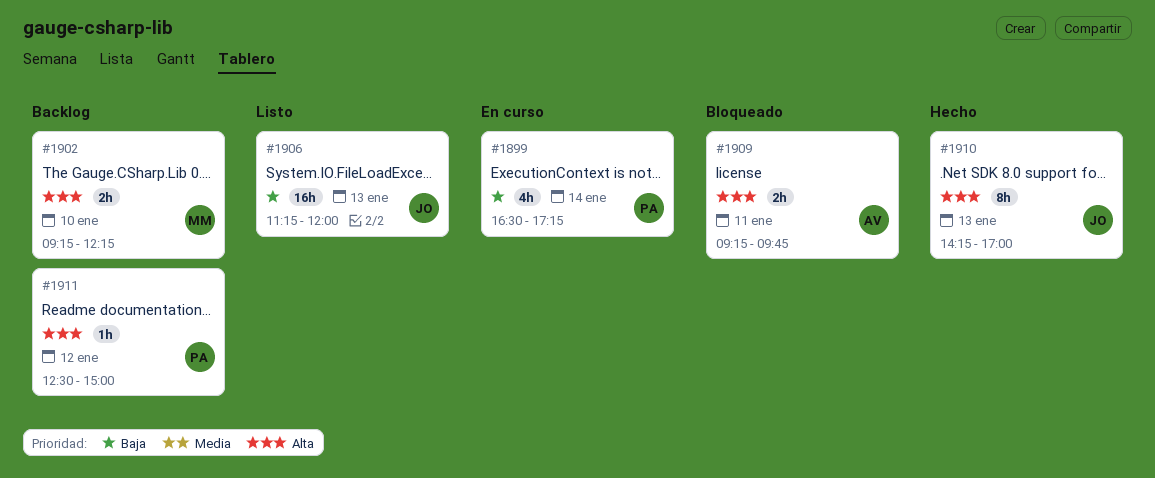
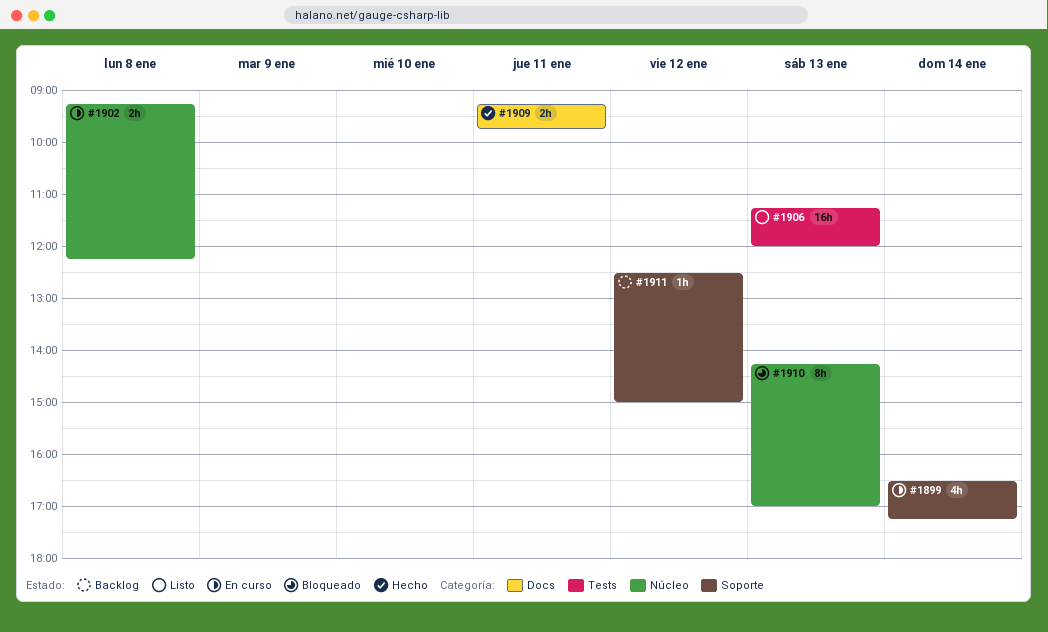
#1902, status: Backlog -> En curso
#1902, day: Jan 10 -> Jan 8
#1909, status: Bloqueado -> Hecho
#1910, status: Hecho -> Bloqueado

